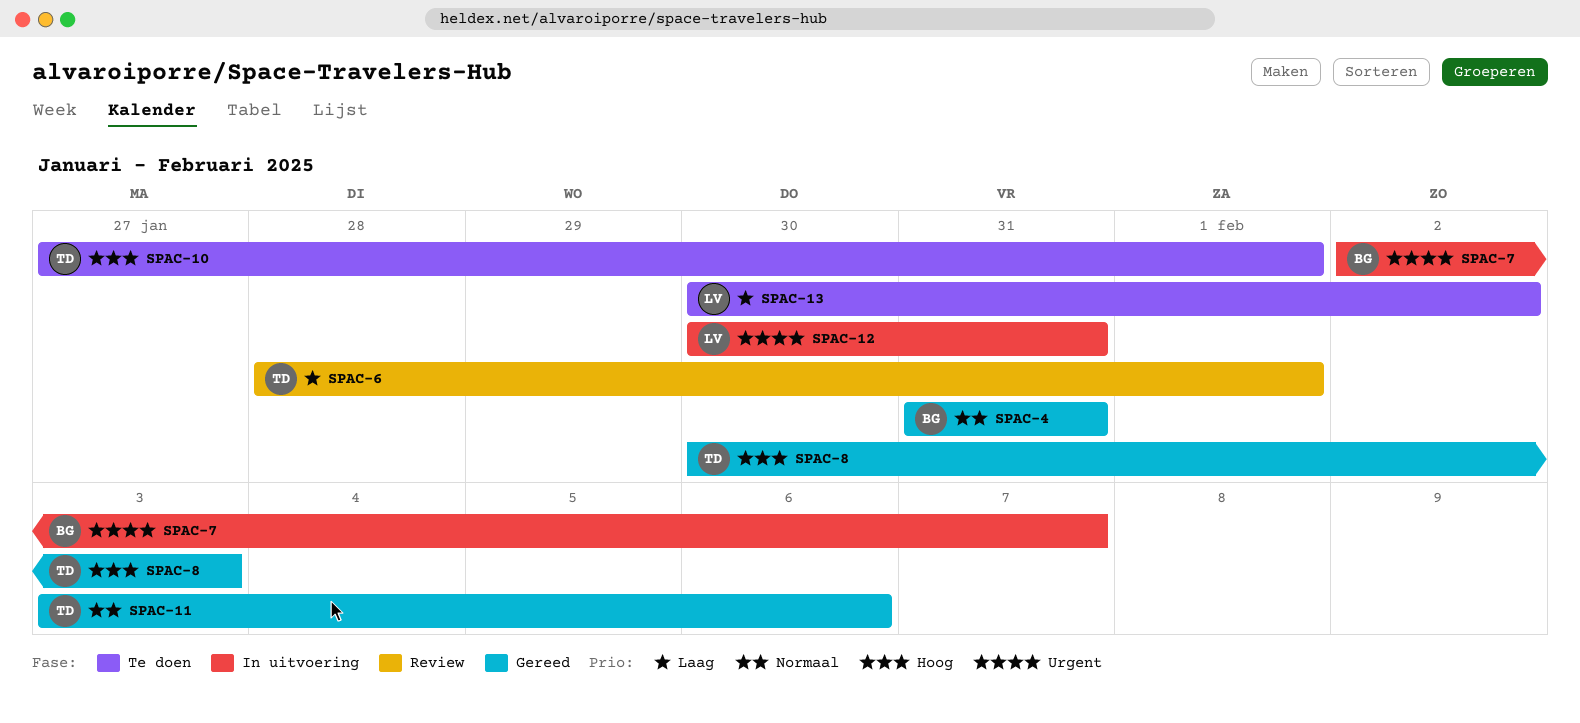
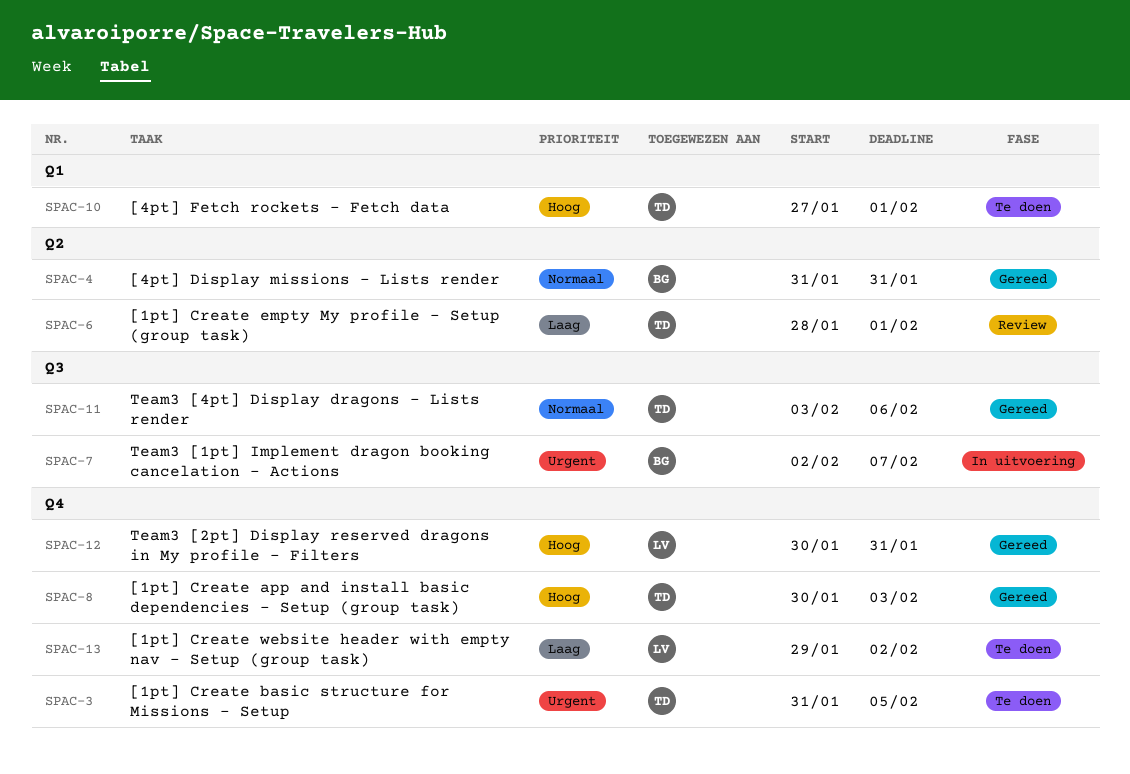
SPAC-3: none -> present
SPAC-12, status: In uitvoering -> Gereed
SPAC-12, priority: Urgent -> Hoog
SPAC-13, start: Jan 30 -> Jan 29

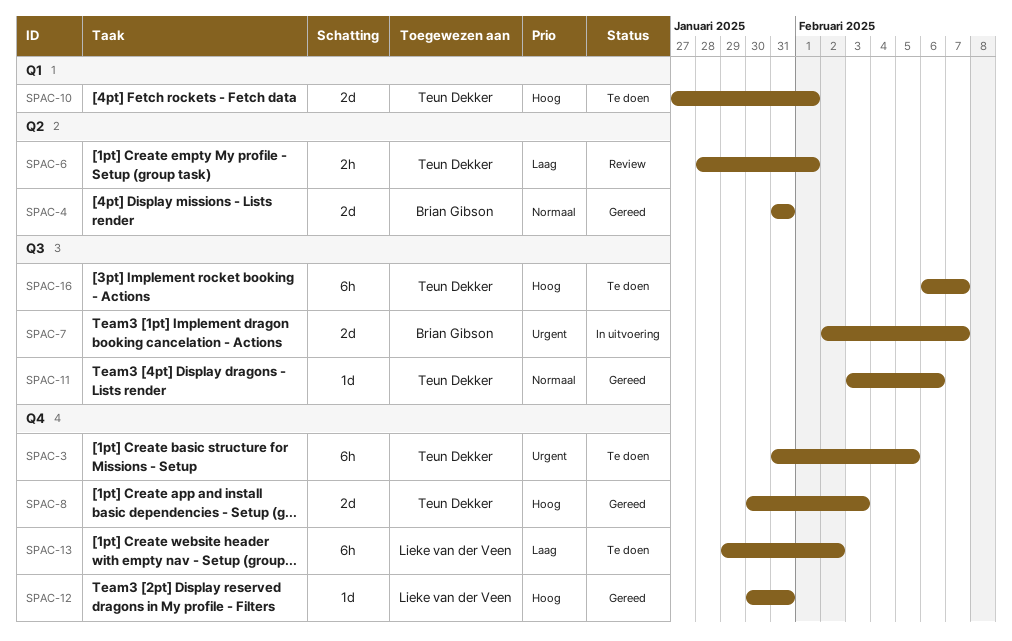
SPAC-16: none -> present

